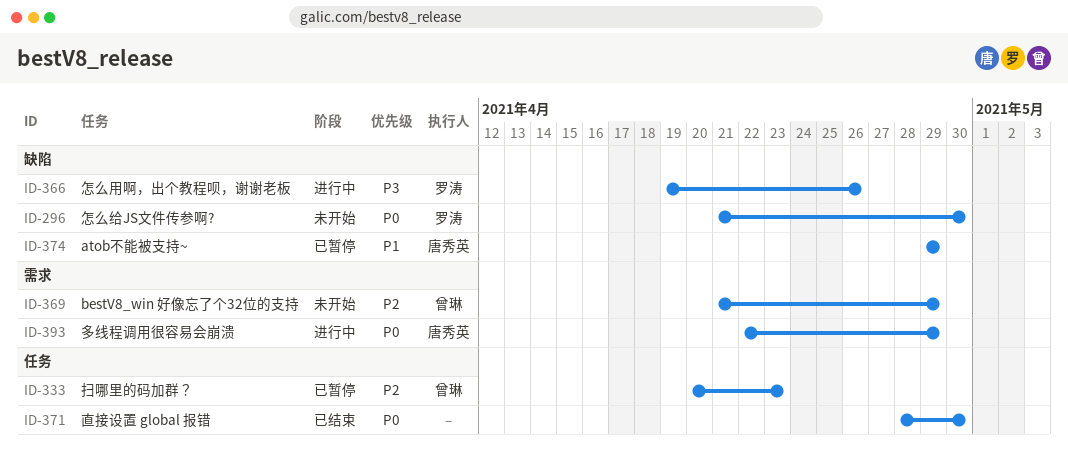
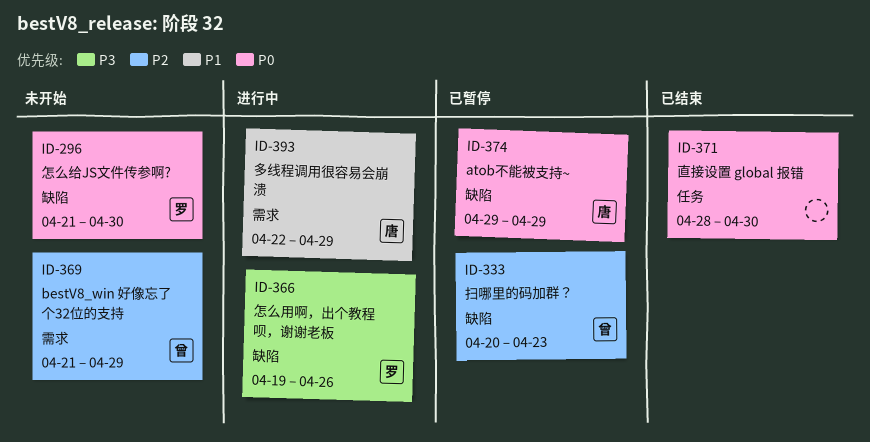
ID-333, label: 任务 -> 缺陷
ID-374, priority: P1 -> P0
ID-393, priority: P0 -> P1

